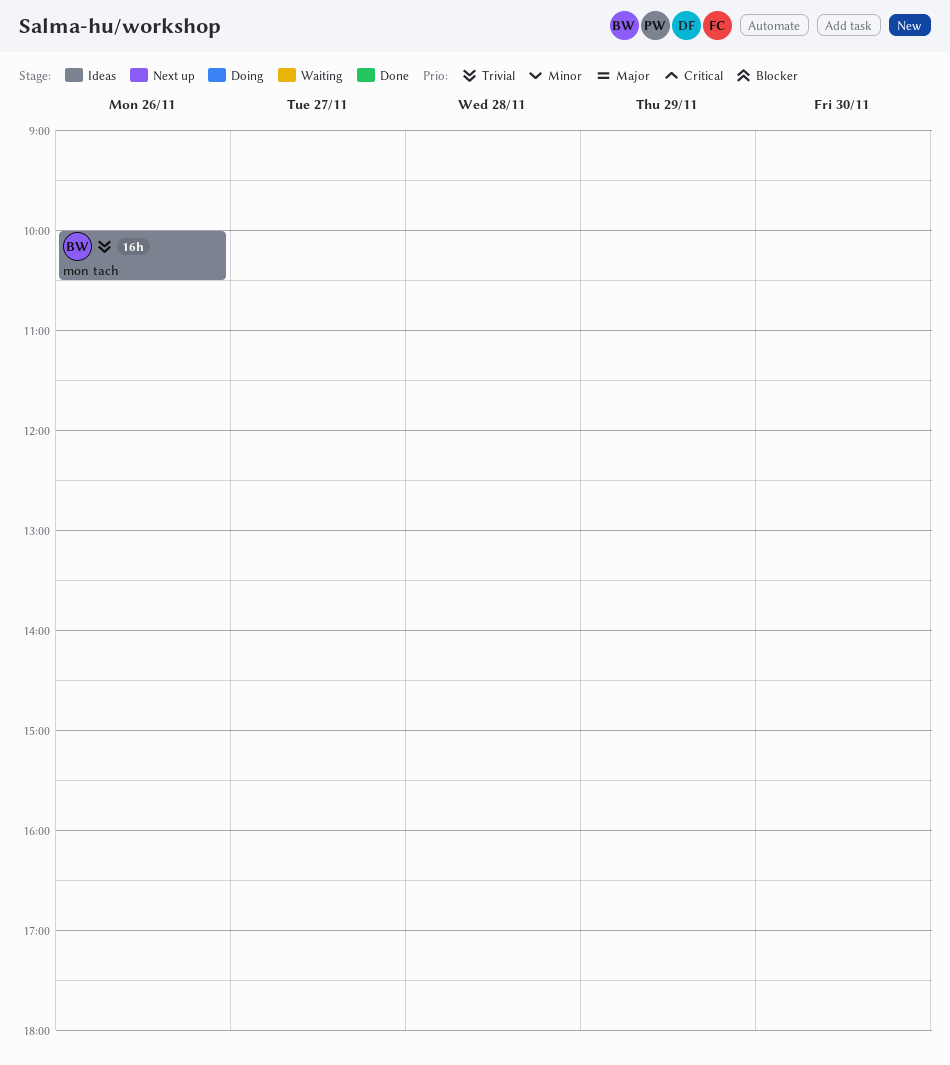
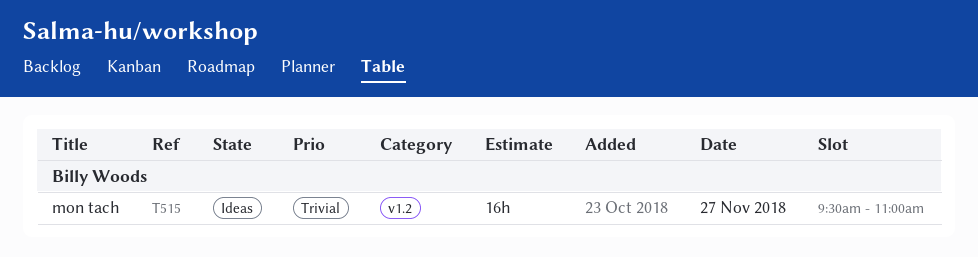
mon tach, day: Nov 26 -> Nov 27
mon tach, begins: 10:00 -> 09:30
mon tach, ends: 10:30 -> 11:00

